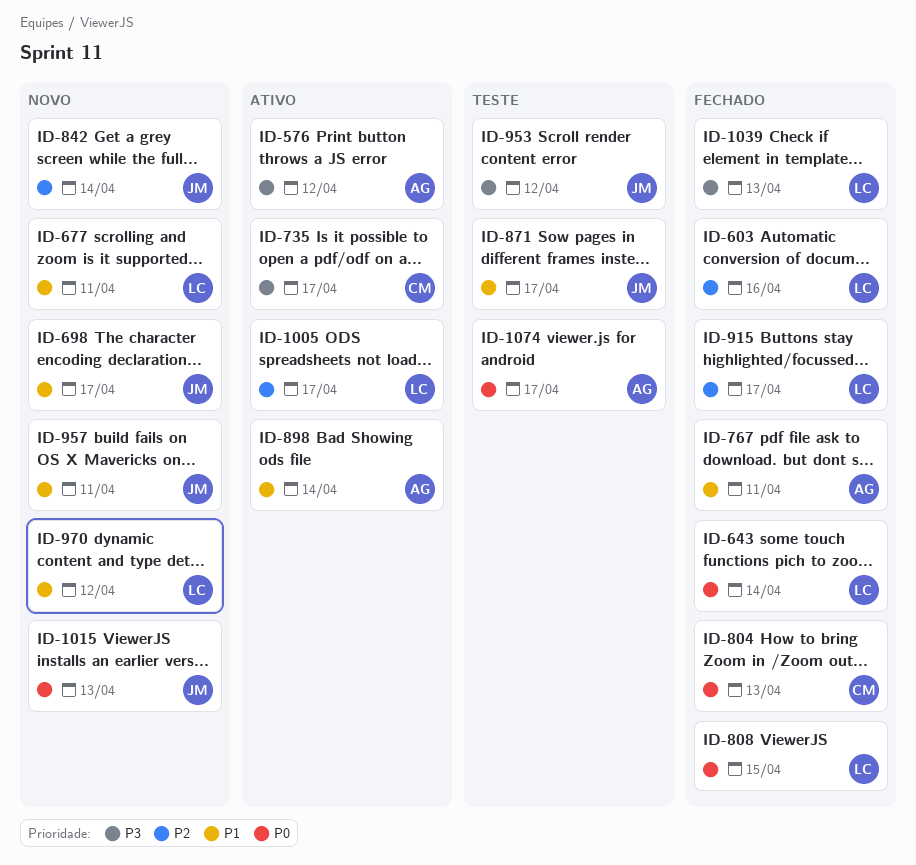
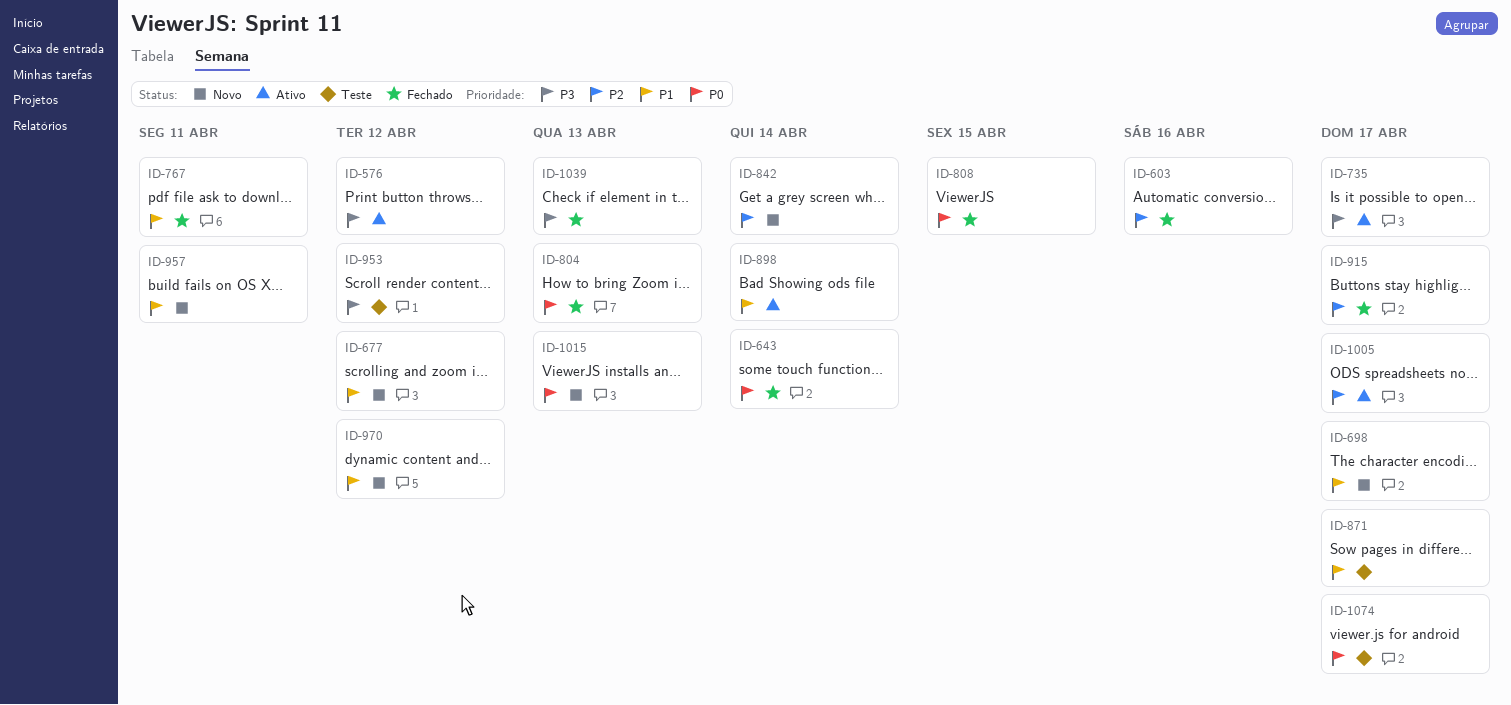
ID-677, due: Apr 11 -> Apr 12

